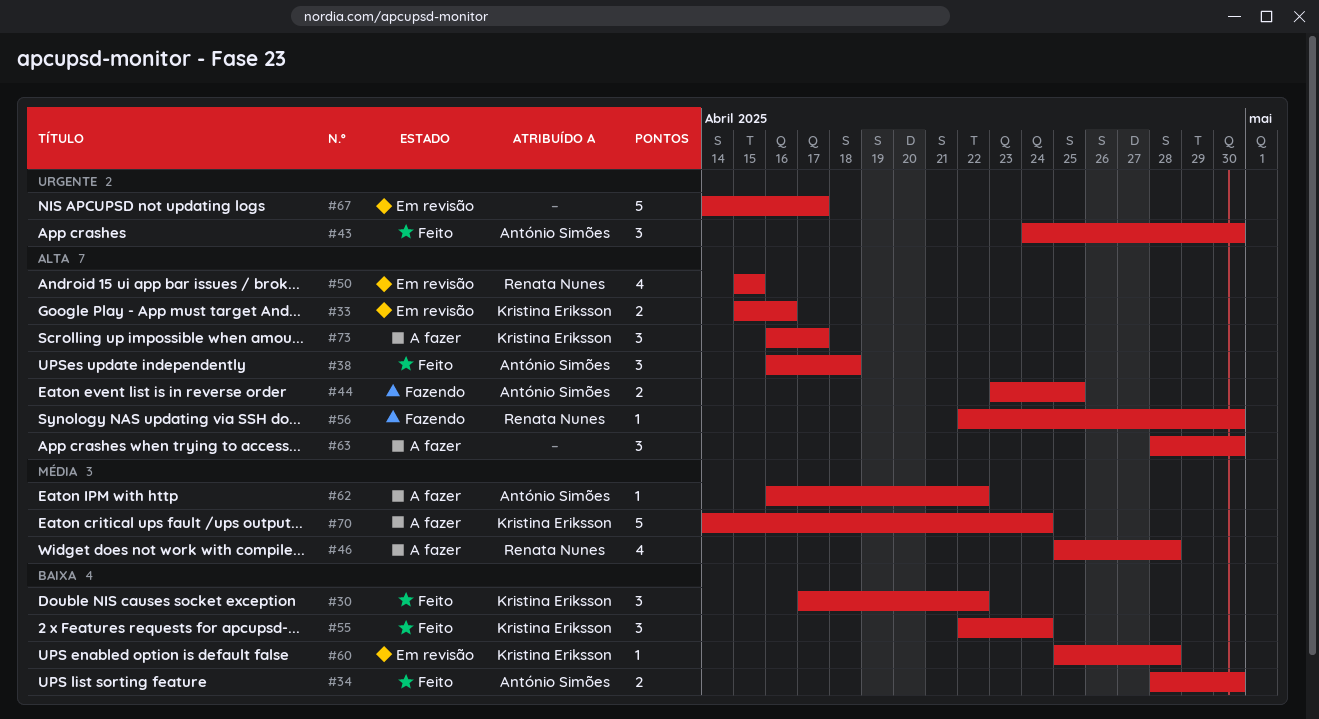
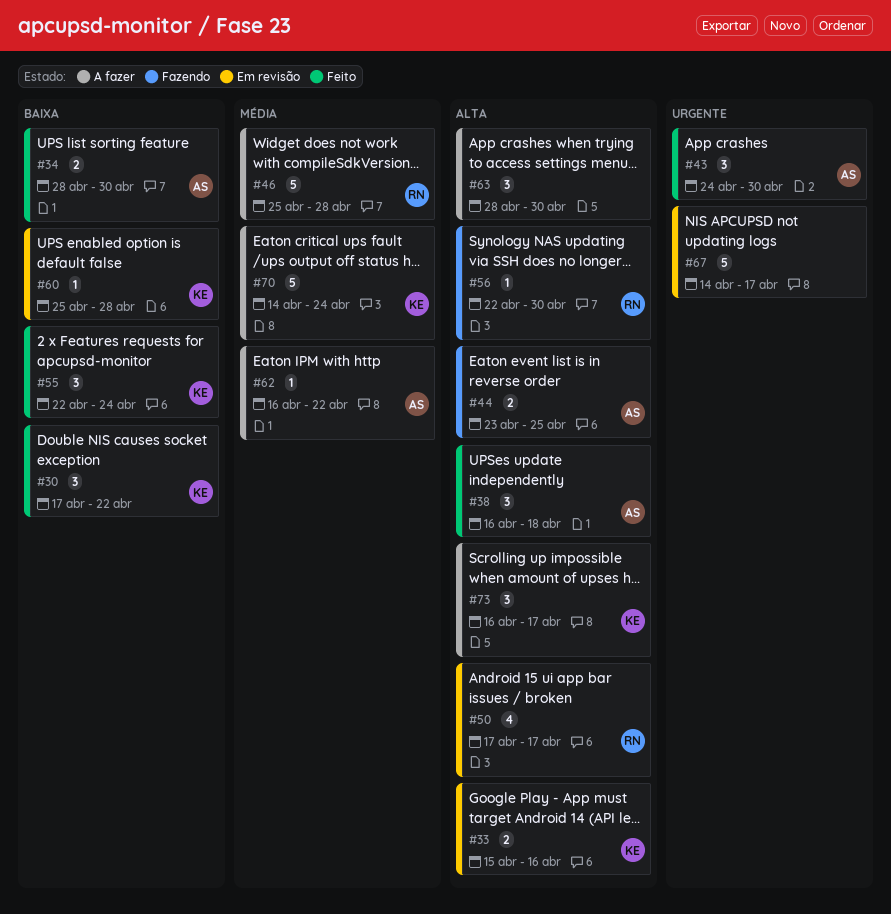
#46, estimate: 4 -> 5
#50, start: Apr 15 -> Apr 17
#50, due: Apr 15 -> Apr 17

